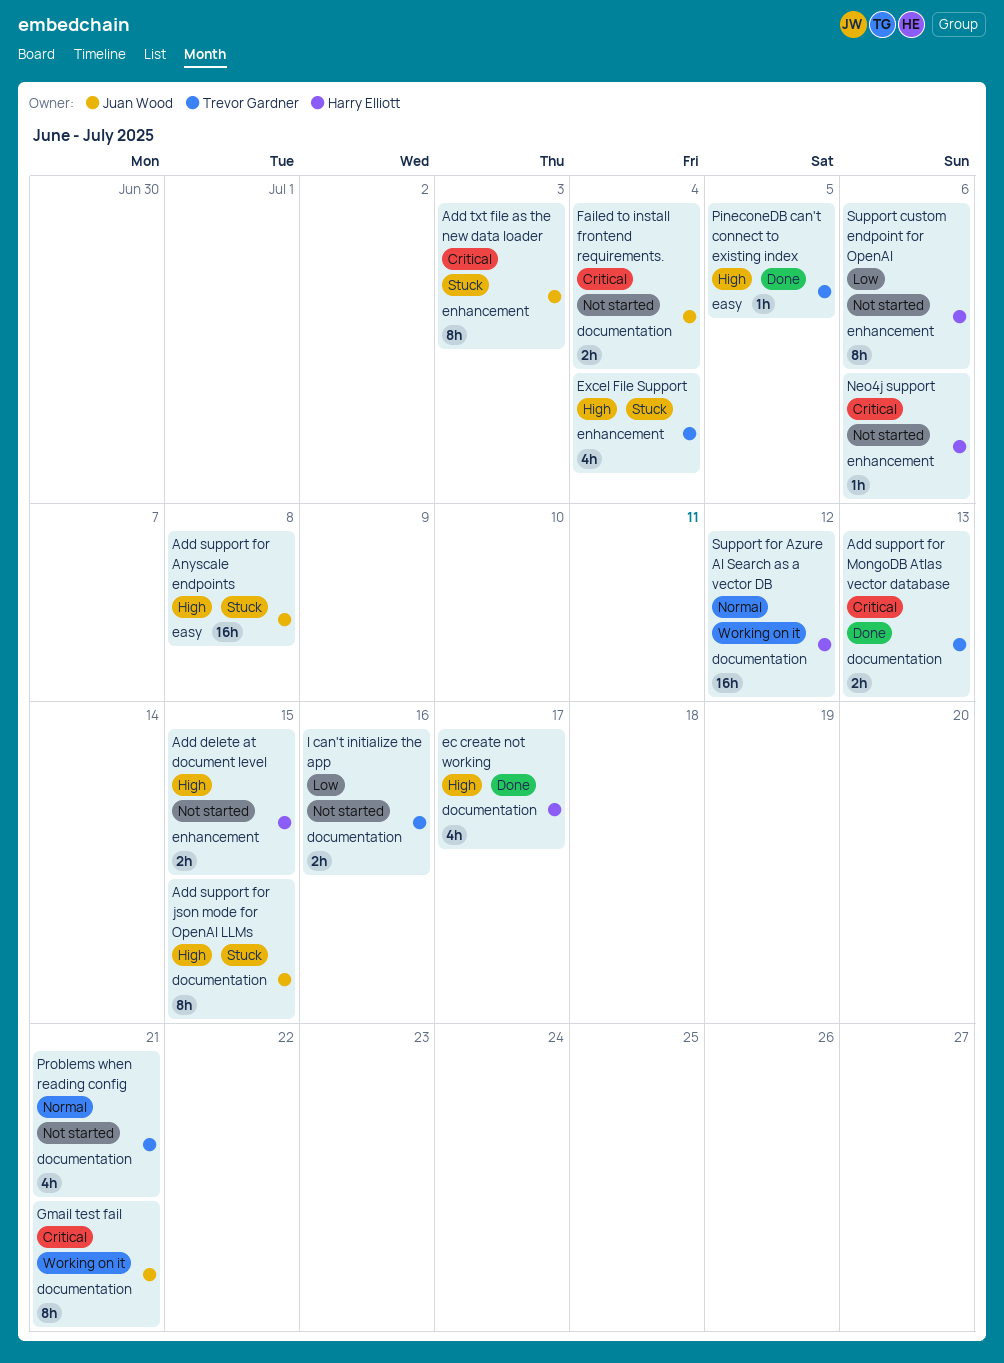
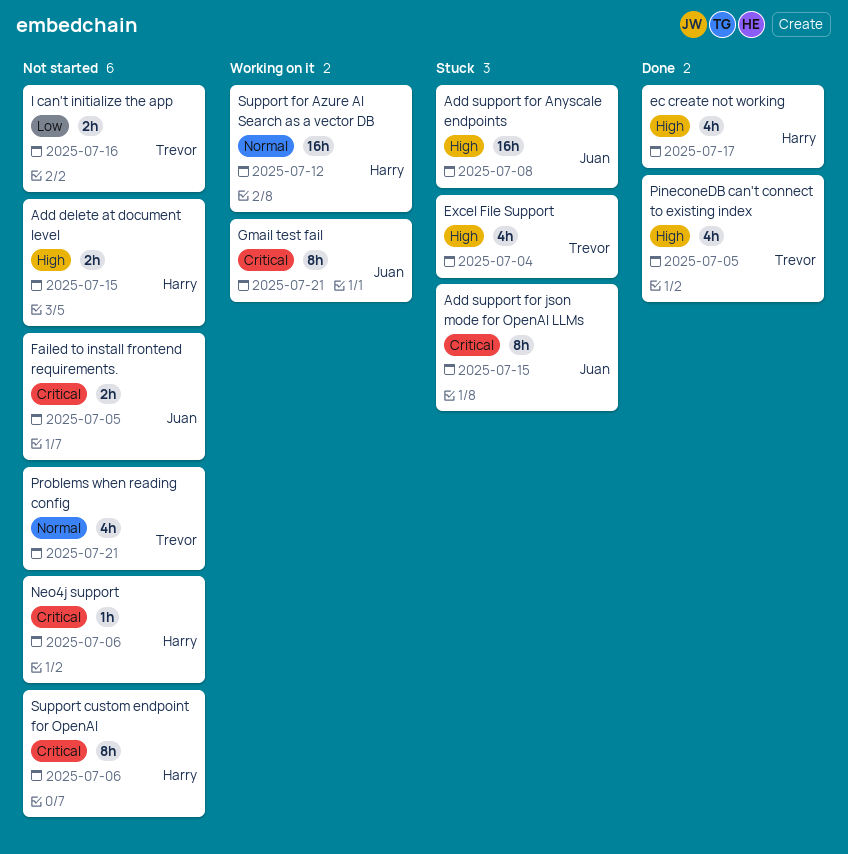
Add support for json mode for OpenAI LLMs, priority: High -> Critical
Add support for MongoDB Atlas vector database: present -> none
Add txt file as the new data loader: present -> none
Failed to install frontend requirements., due: Jul 4 -> Jul 5
PineconeDB can't connect to existing index, estimate: 1h -> 4h
Support custom endpoint for OpenAI, priority: Low -> Critical

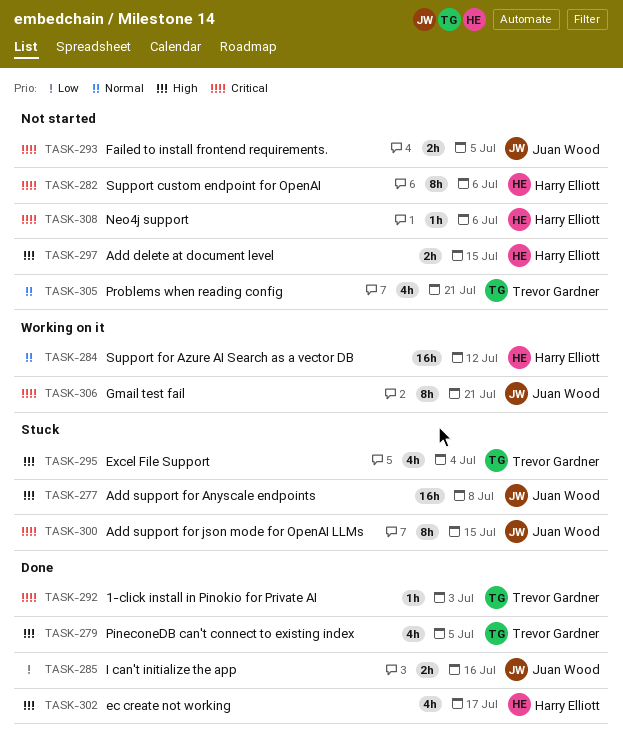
1-click install in Pinokio for Private AI: none -> present
I can't initialize the app, status: Not started -> Done
I can't initialize the app, owner: Trevor Gardner -> Juan Wood

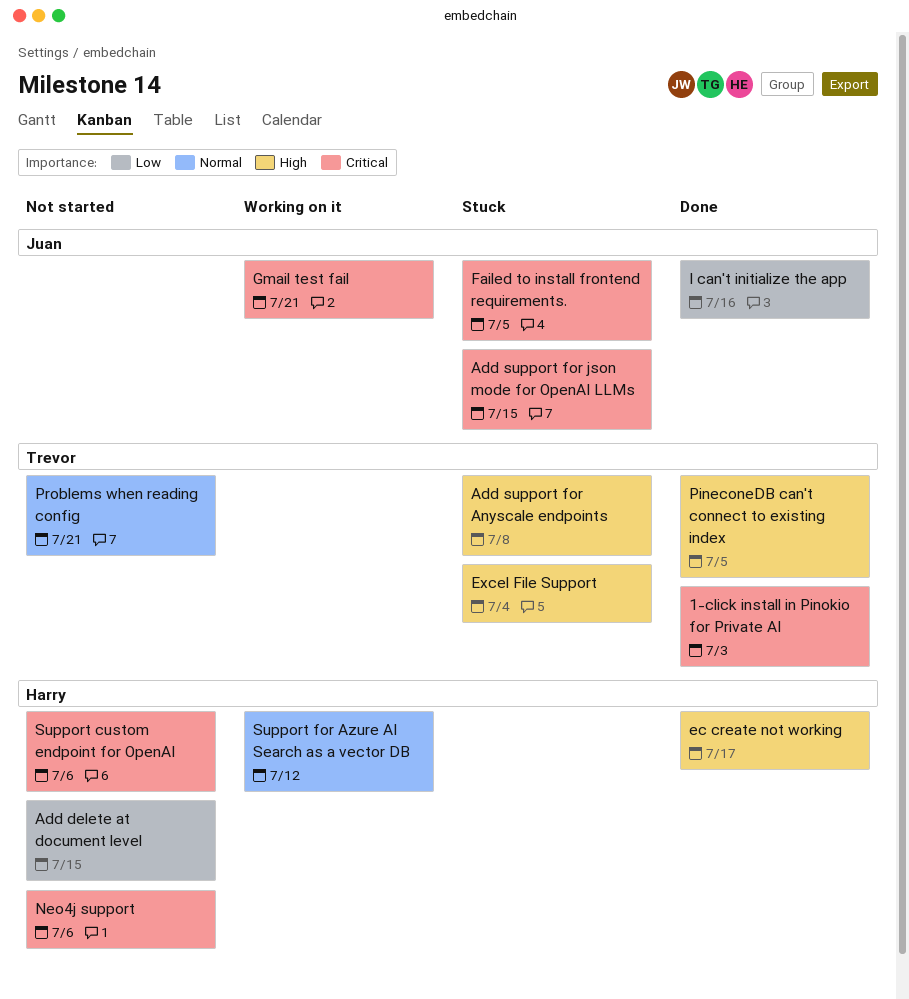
Add delete at document level, priority: High -> Low
Add support for Anyscale endpoints, owner: Juan Wood -> Trevor Gardner
Failed to install frontend requirements., status: Not started -> Stuck

